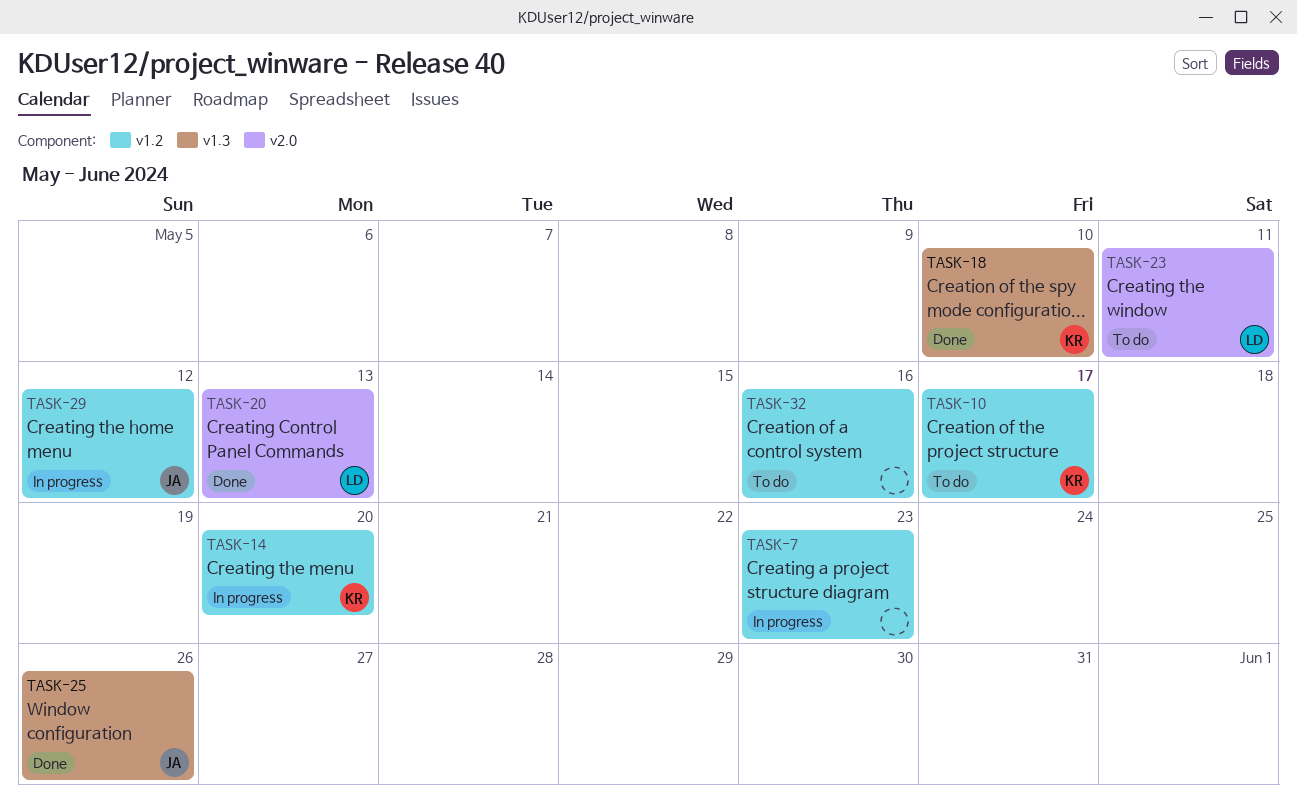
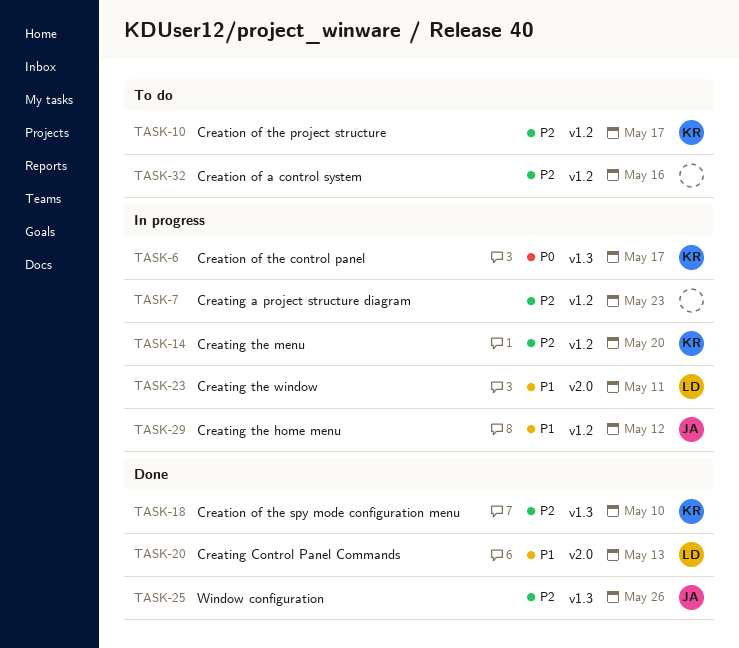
TASK-6: none -> present
TASK-23, status: To do -> In progress

